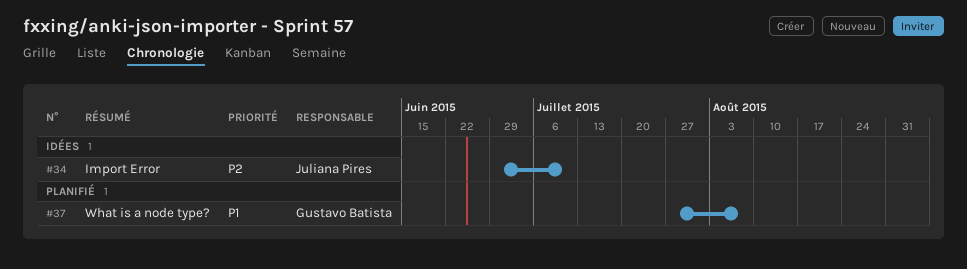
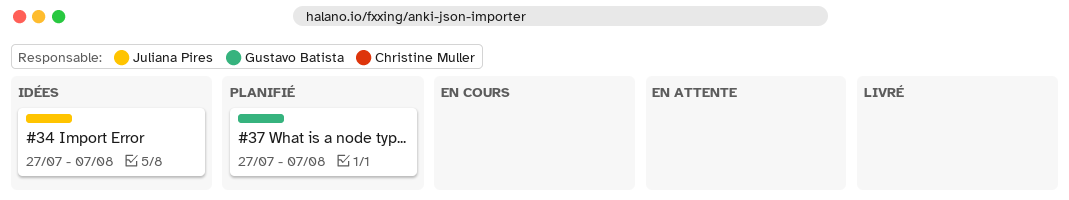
#34, start: Jun 29 -> Jul 27
#34, due: Jul 10 -> Aug 7

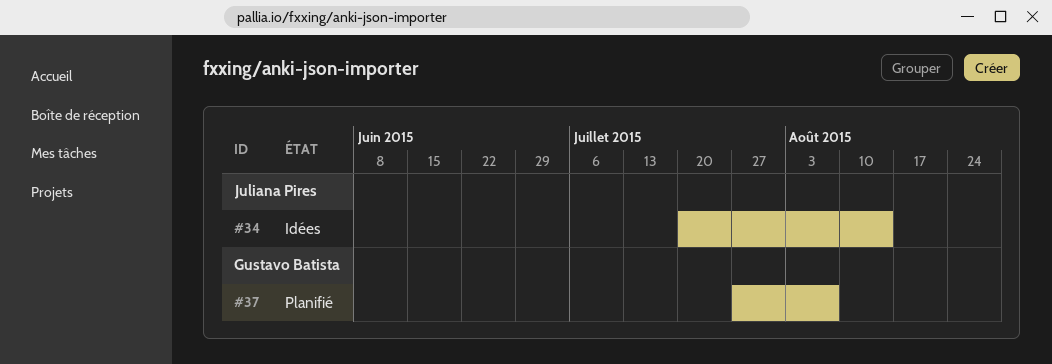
#34, start: Jul 27 -> Jul 20
#34, due: Aug 7 -> Aug 14

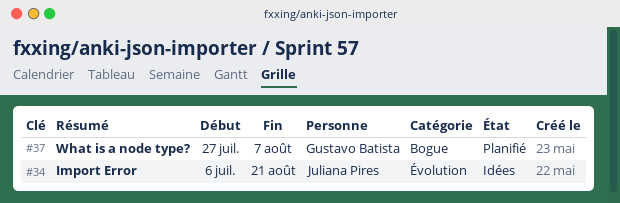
#34, start: Jul 20 -> Jul 6
#34, due: Aug 14 -> Aug 21

